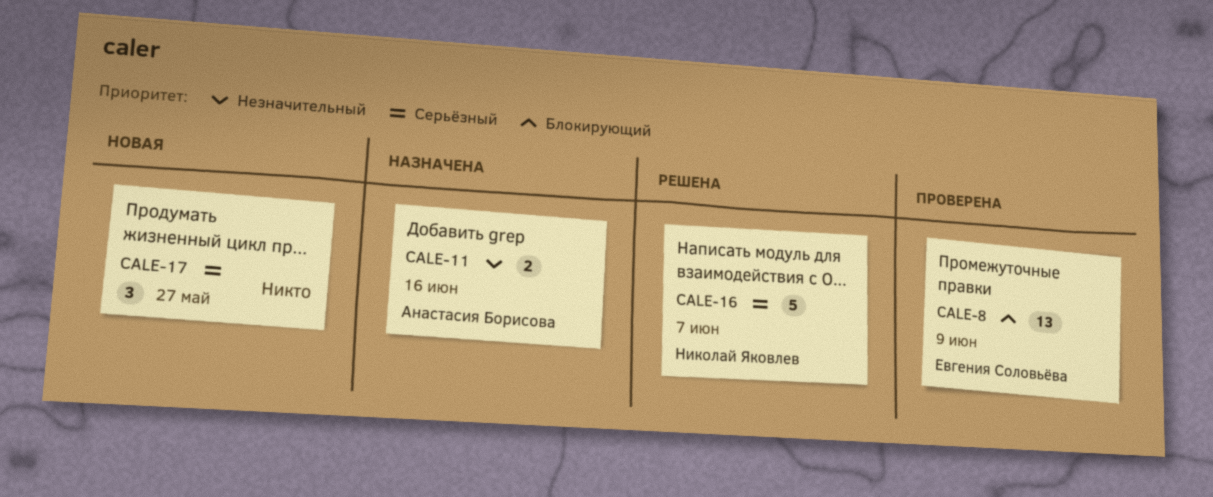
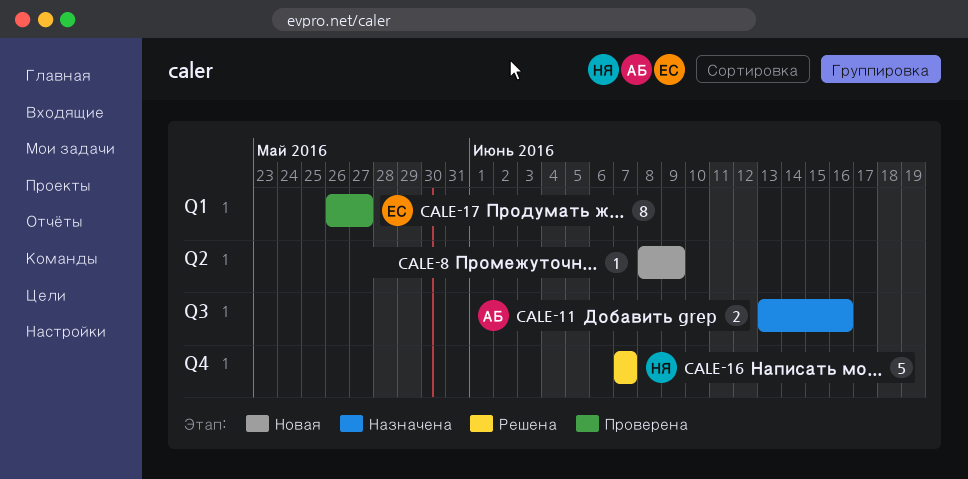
CALE-8, status: Проверена -> Новая
CALE-8, owner: Евгения Соловьёва -> none
CALE-8, estimate: 13 -> 1
CALE-17, status: Новая -> Проверена
CALE-17, owner: none -> Евгения Соловьёва
CALE-17, estimate: 3 -> 8

